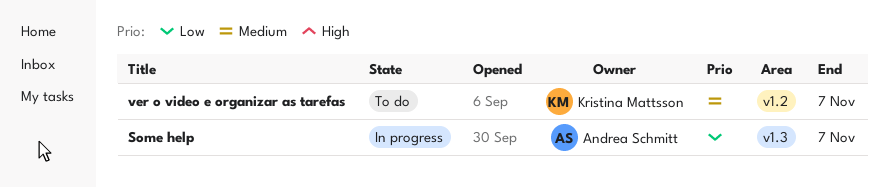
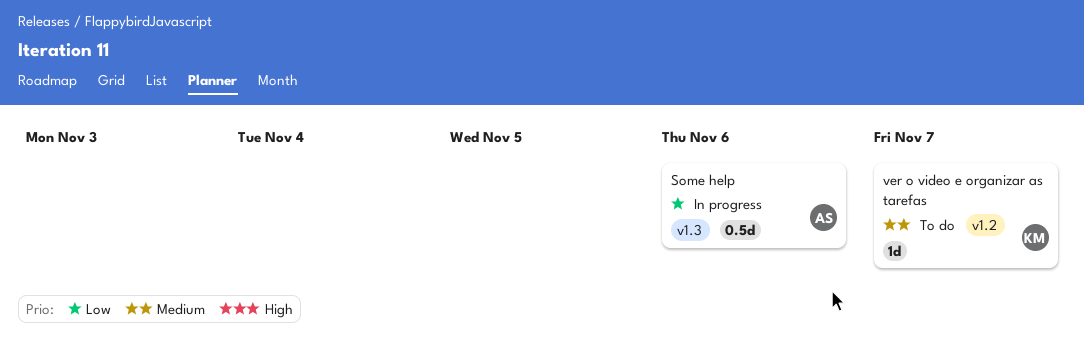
Some help, due: Nov 7 -> Nov 6

